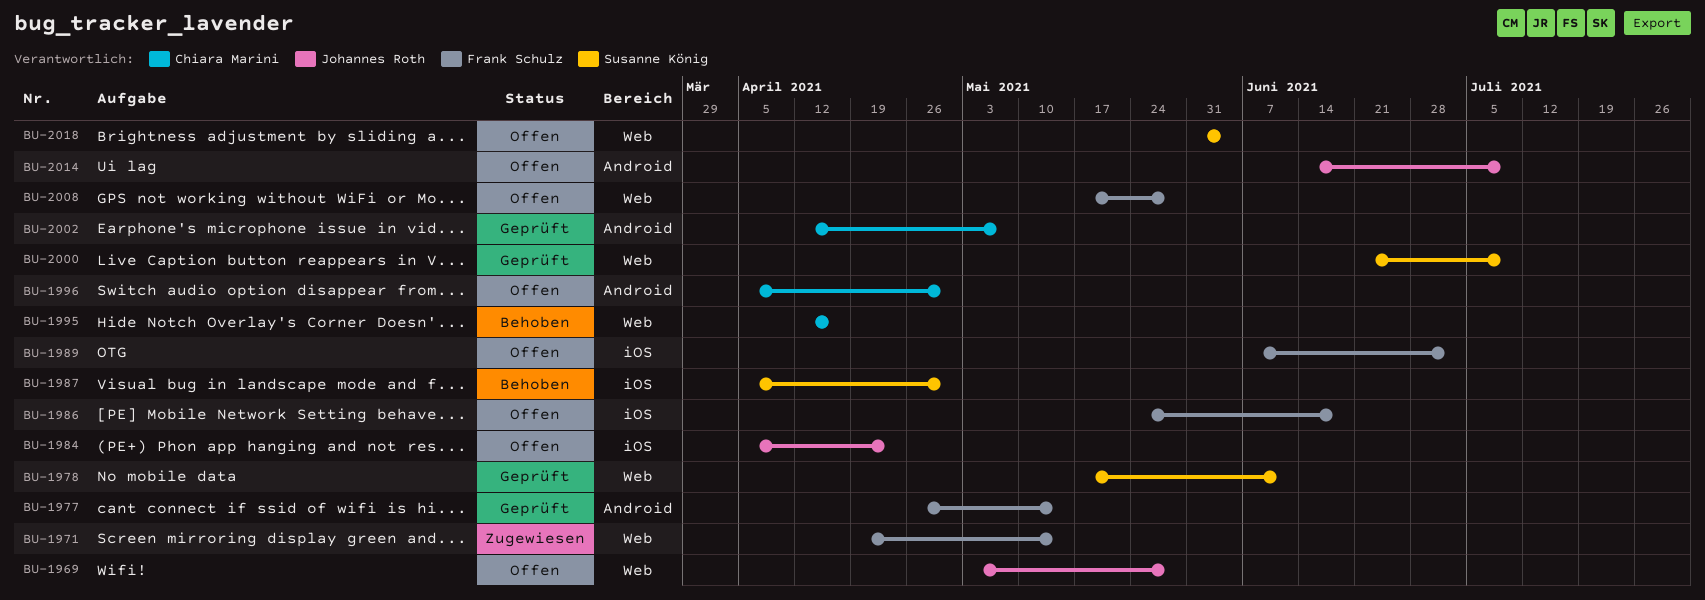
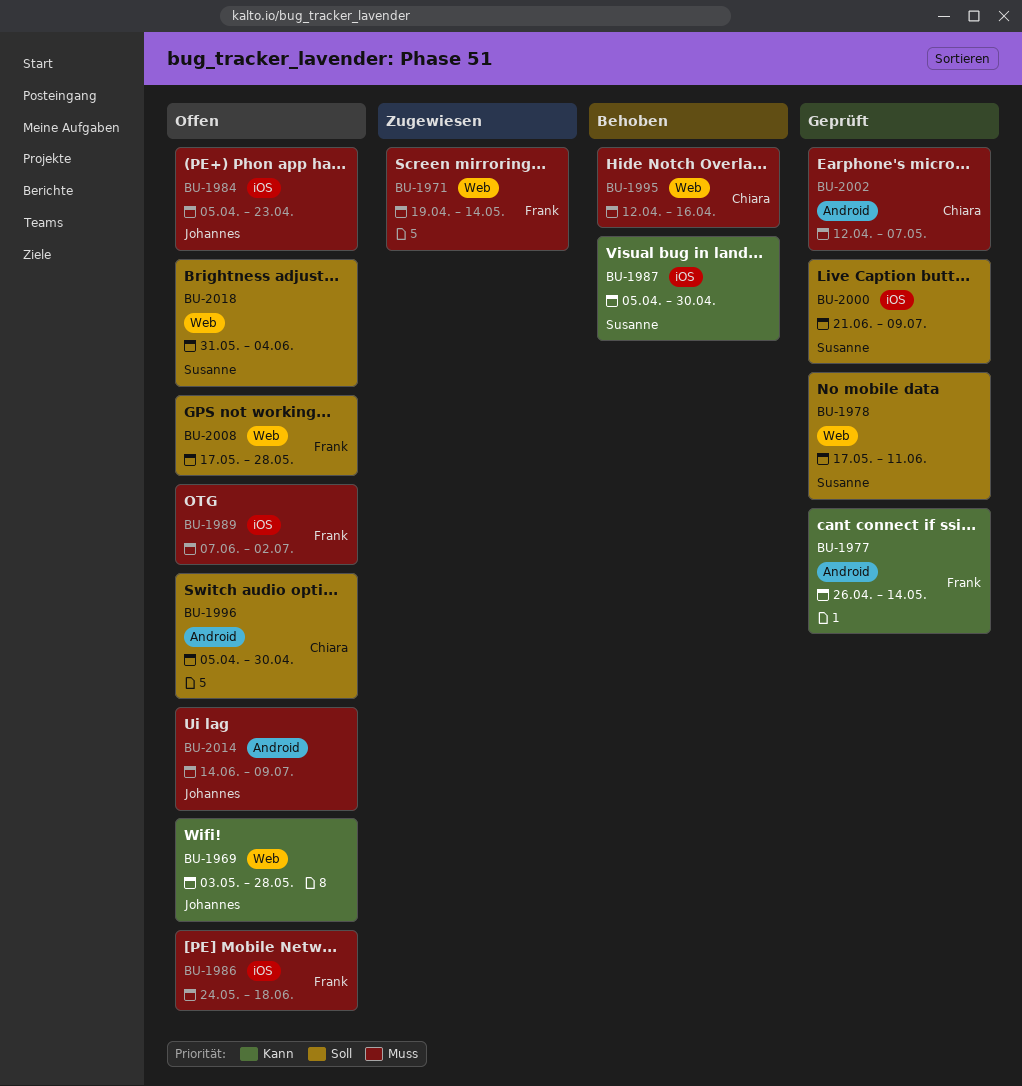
BU-2000, label: Web -> iOS

